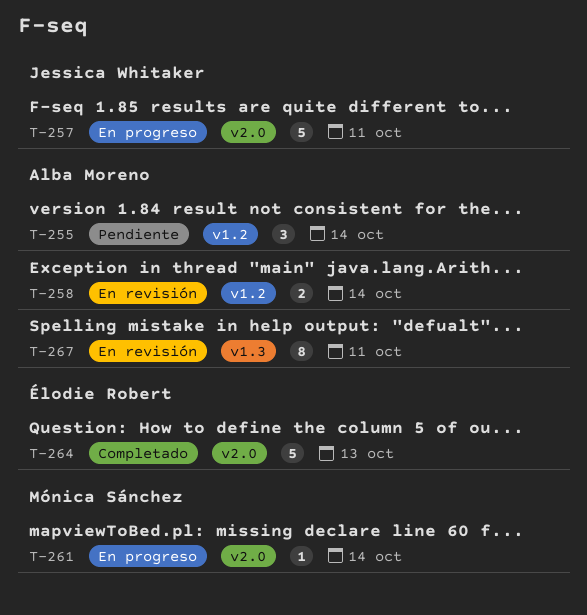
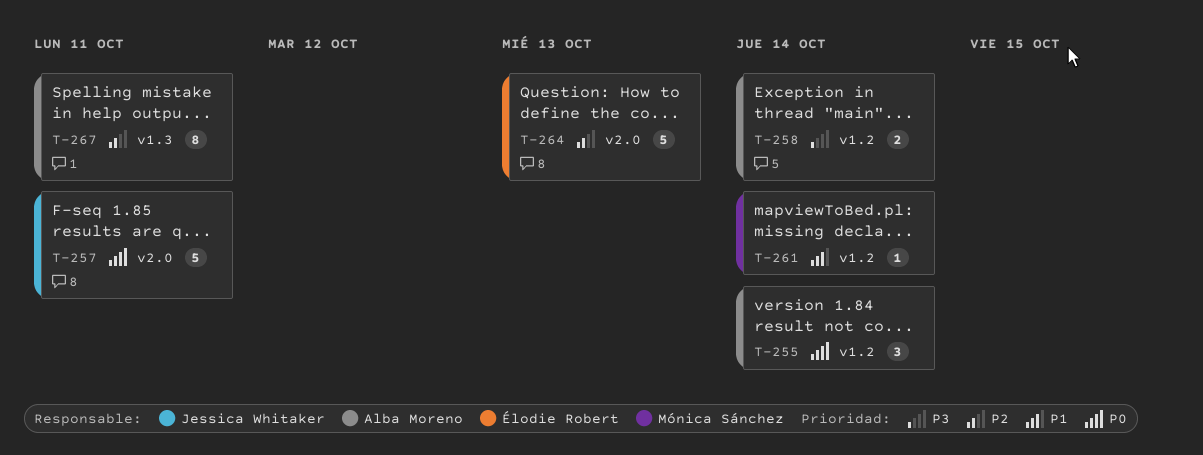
T-261, label: v2.0 -> v1.2

